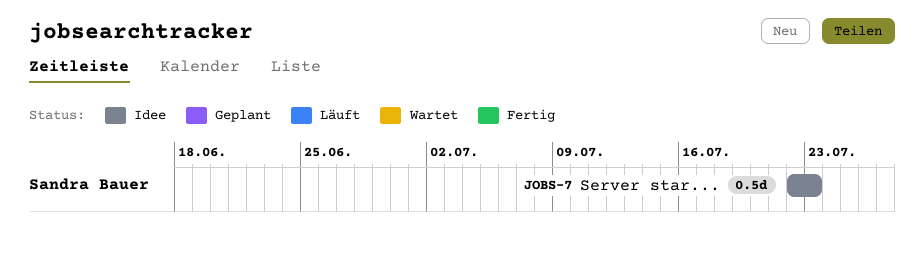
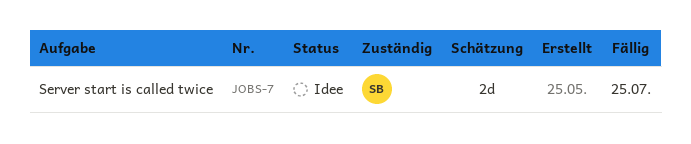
JOBS-7, estimate: 0.5d -> 2d
JOBS-7, due: Jul 23 -> Jul 25

